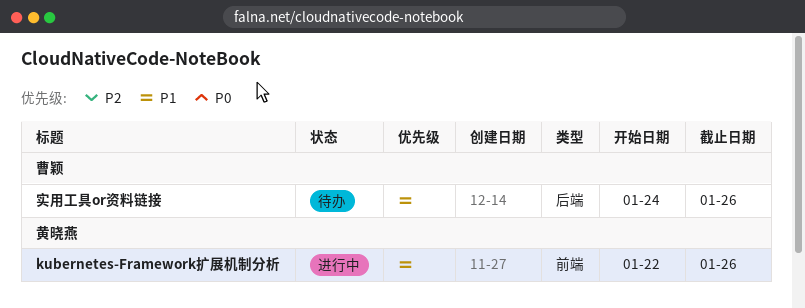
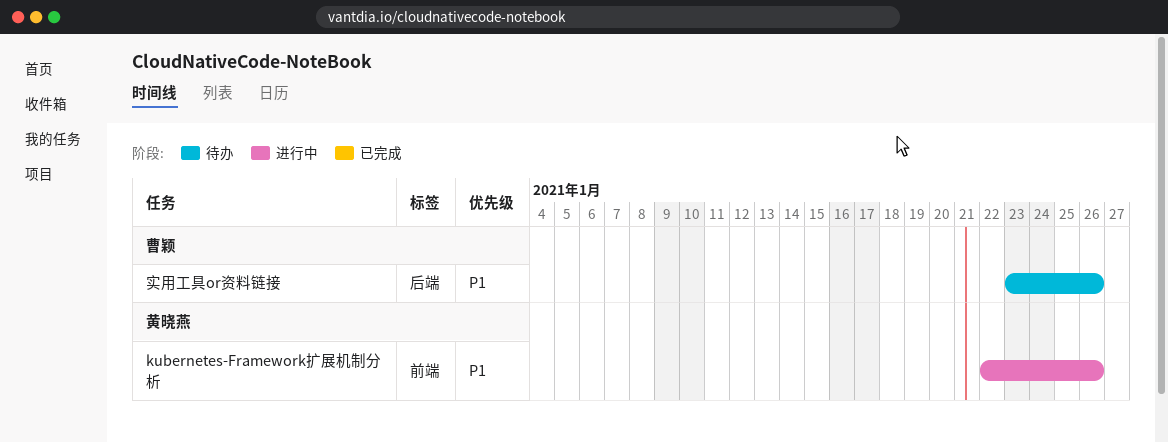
实用工具or资料链接, start: Jan 24 -> Jan 23

